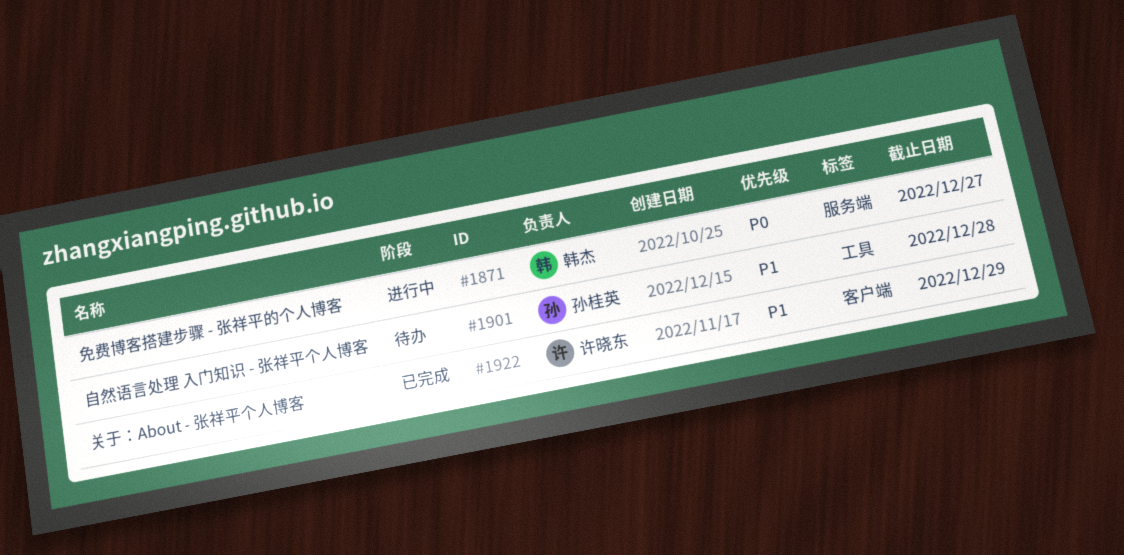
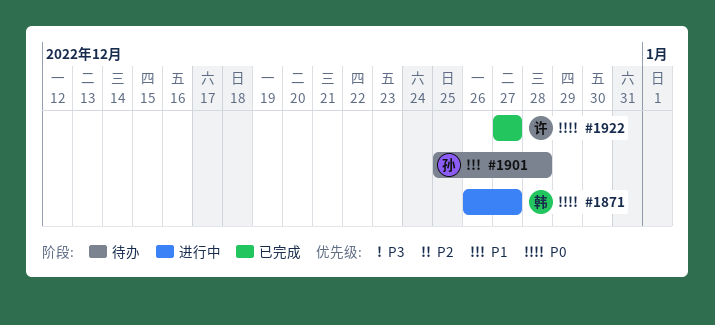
#1922, priority: P1 -> P0
#1922, due: Dec 29 -> Dec 27

